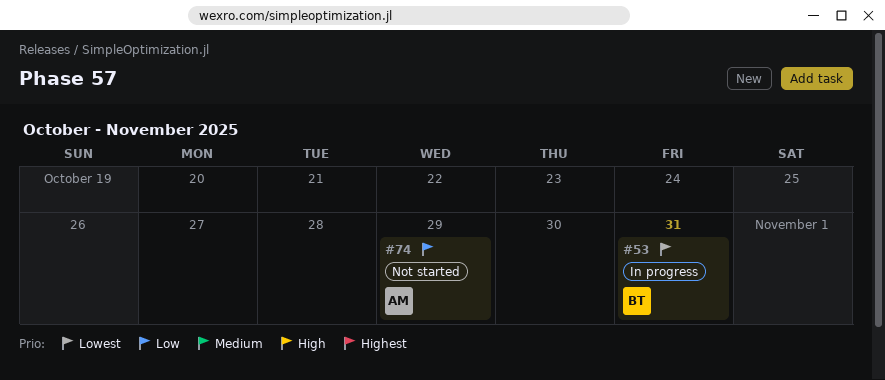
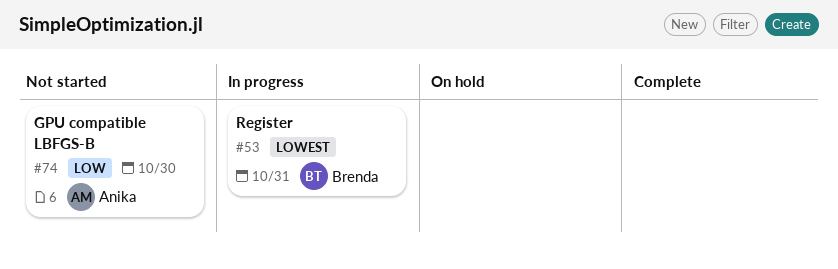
#74, due: Oct 29 -> Oct 30

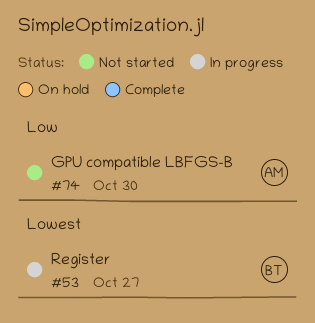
#53, due: Oct 31 -> Oct 27

